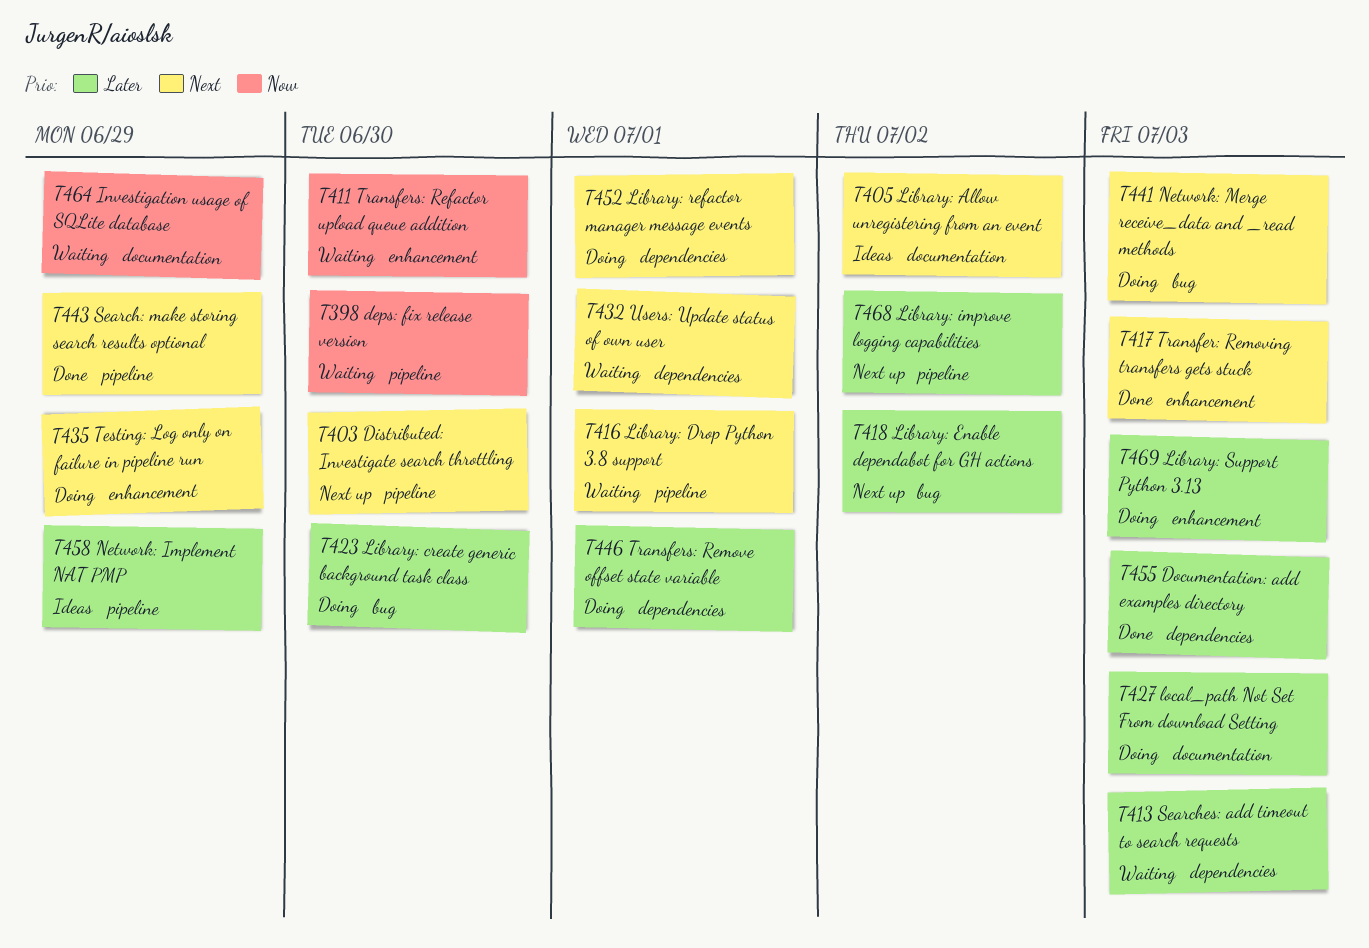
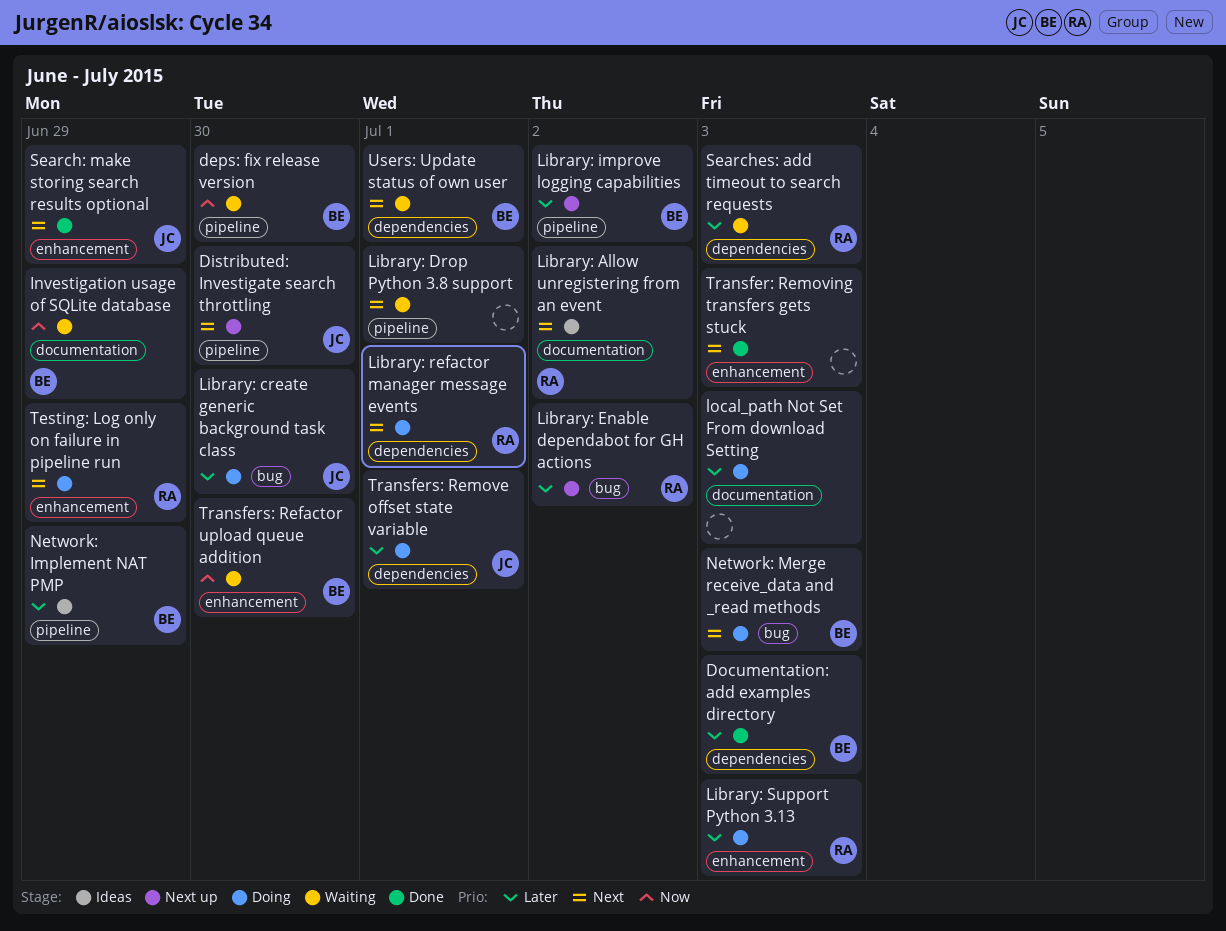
Search: make storing search results optional, label: pipeline -> enhancement

